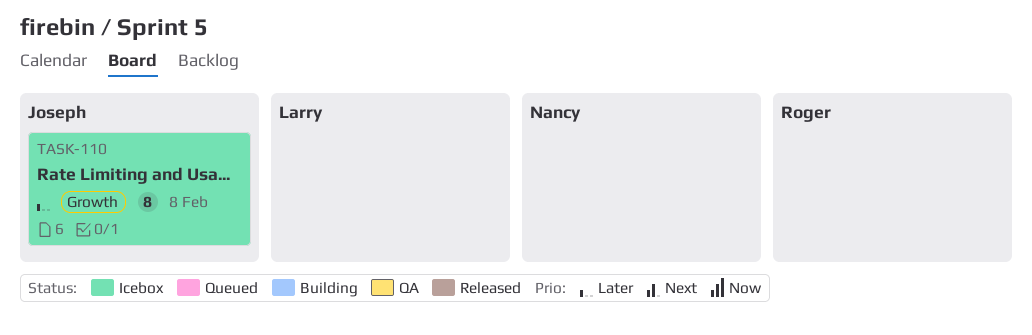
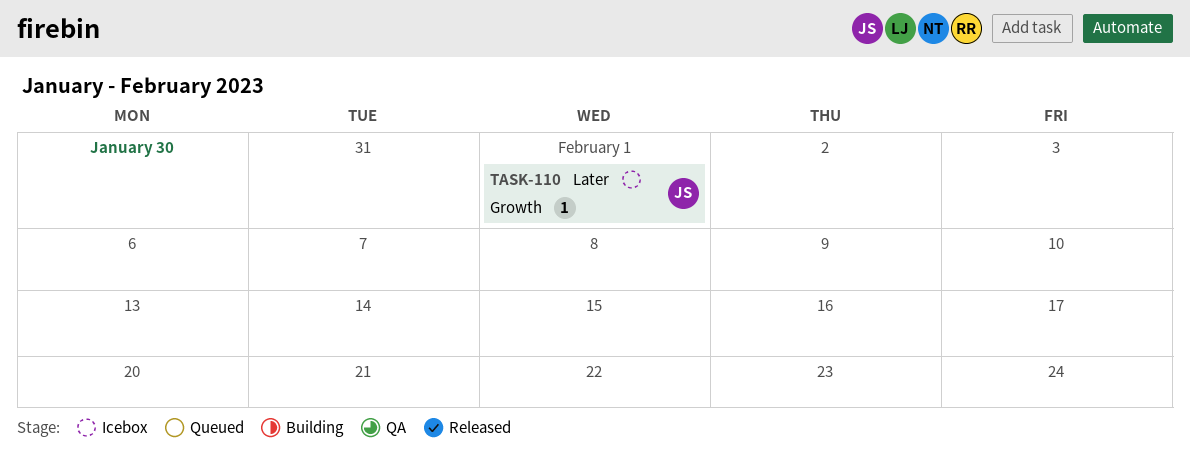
TASK-110, estimate: 8 -> 1
TASK-110, due: Feb 8 -> Feb 1

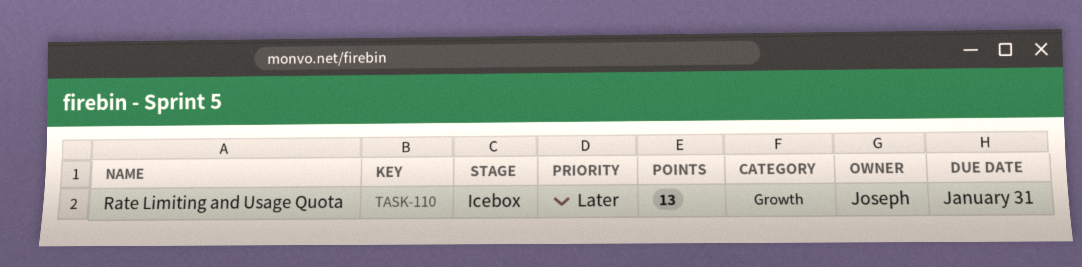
TASK-110, estimate: 1 -> 13
TASK-110, due: Feb 1 -> Jan 31

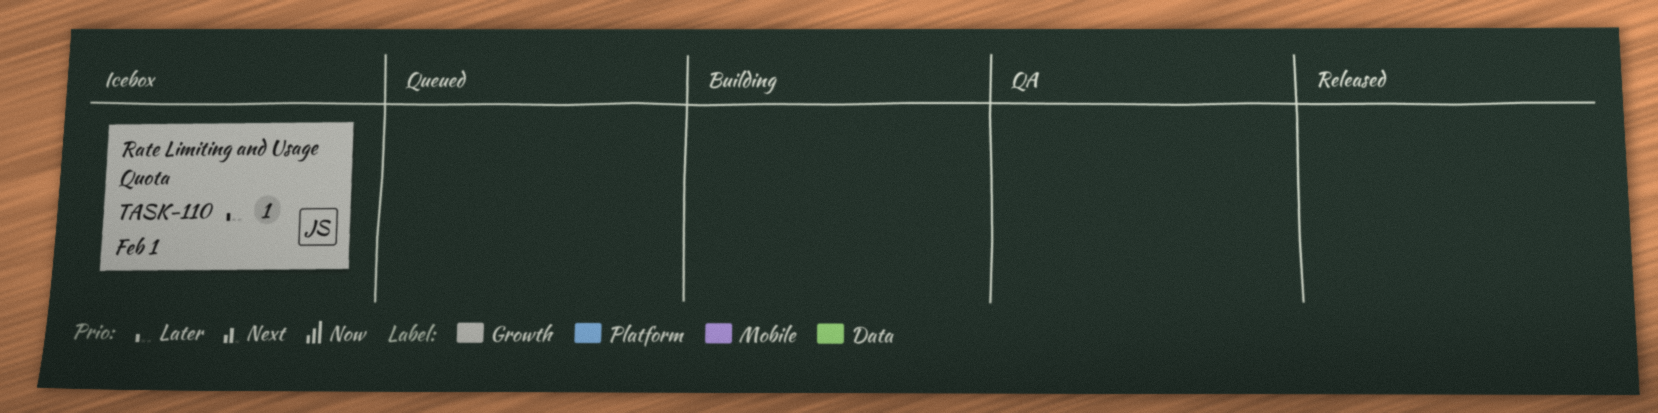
TASK-110, estimate: 13 -> 1
TASK-110, due: Jan 31 -> Feb 1

